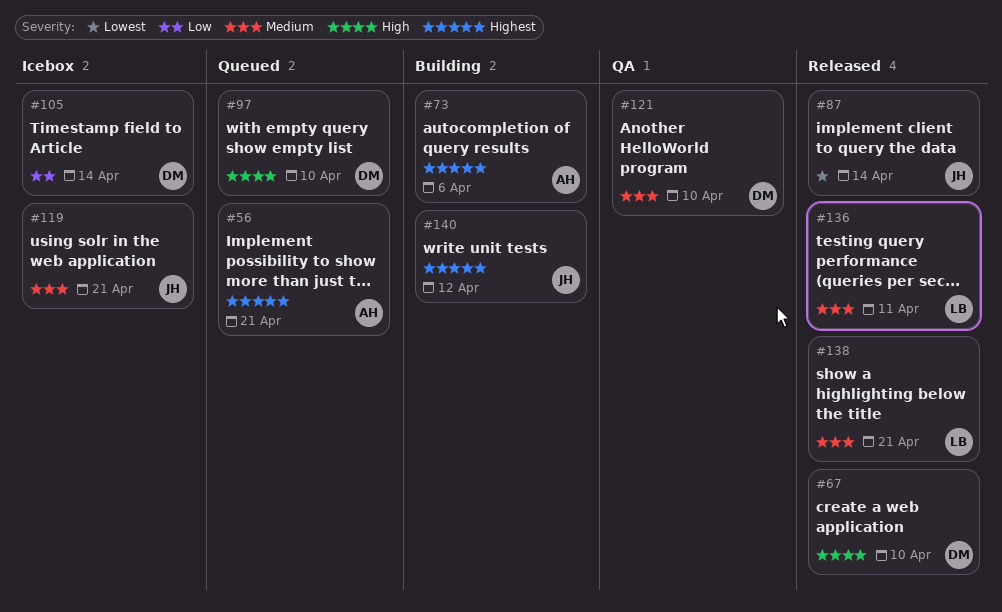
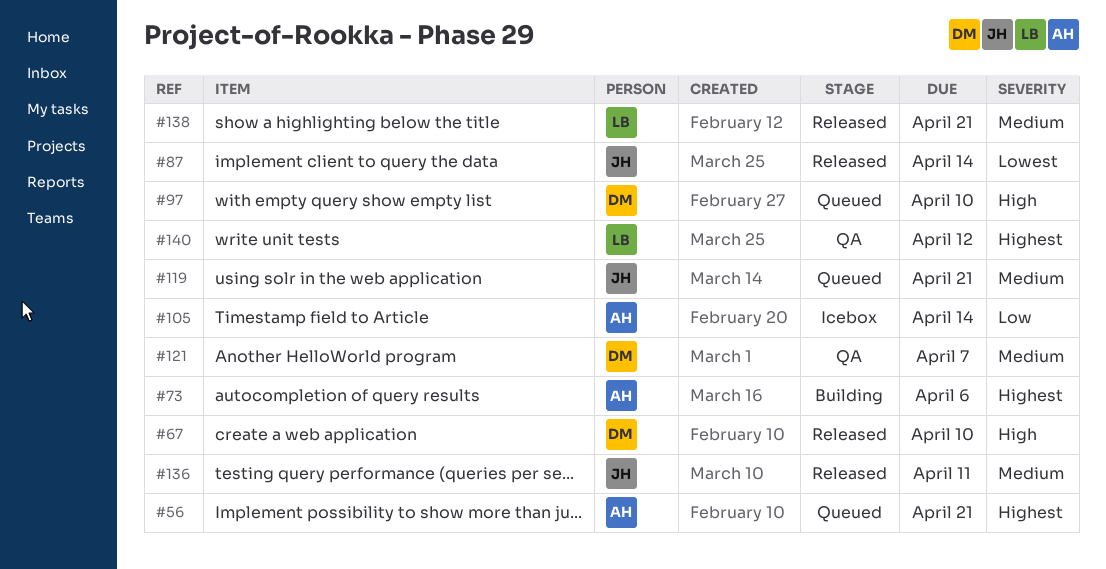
#105, owner: DM -> AH
#119, status: Icebox -> Queued
#121, due: Apr 10 -> Apr 7
#136, owner: LB -> JH
#140, status: Building -> QA
#140, owner: JH -> LB

